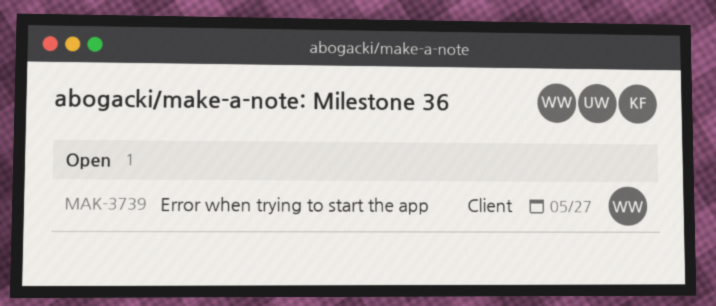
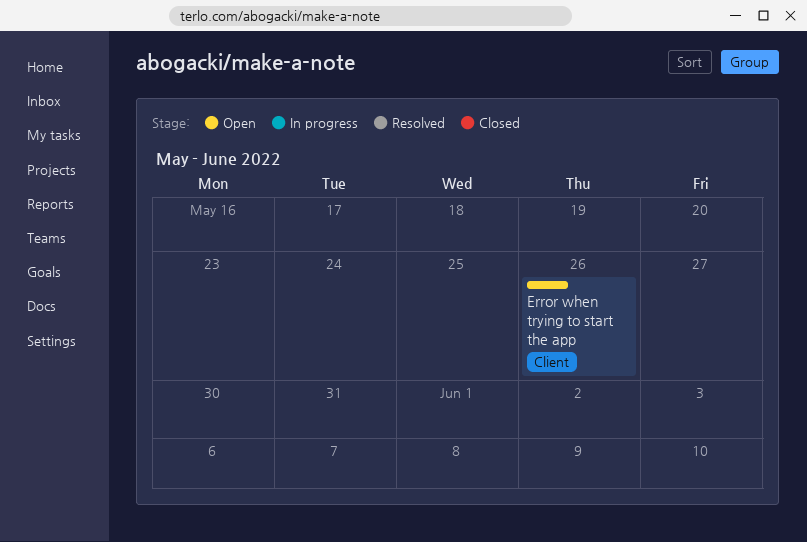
Error when trying to start the app, due: May 27 -> May 26

